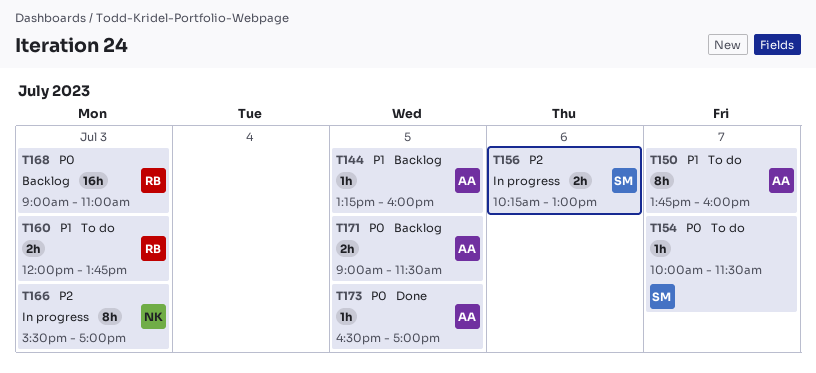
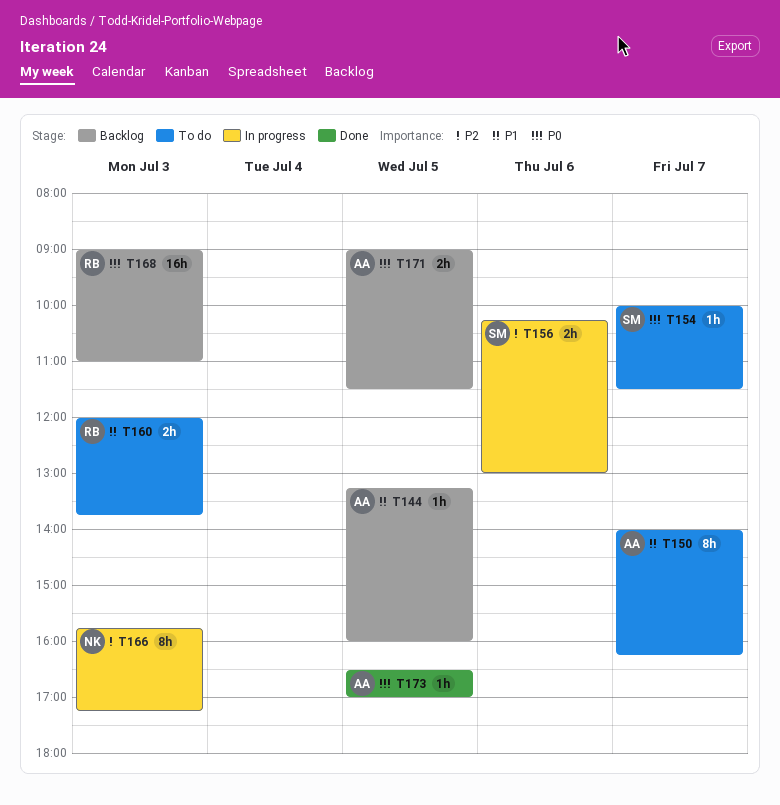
T150, begins: 13:45 -> 14:00
T150, ends: 16:00 -> 16:15
T166, begins: 15:30 -> 15:45
T166, ends: 17:00 -> 17:15

